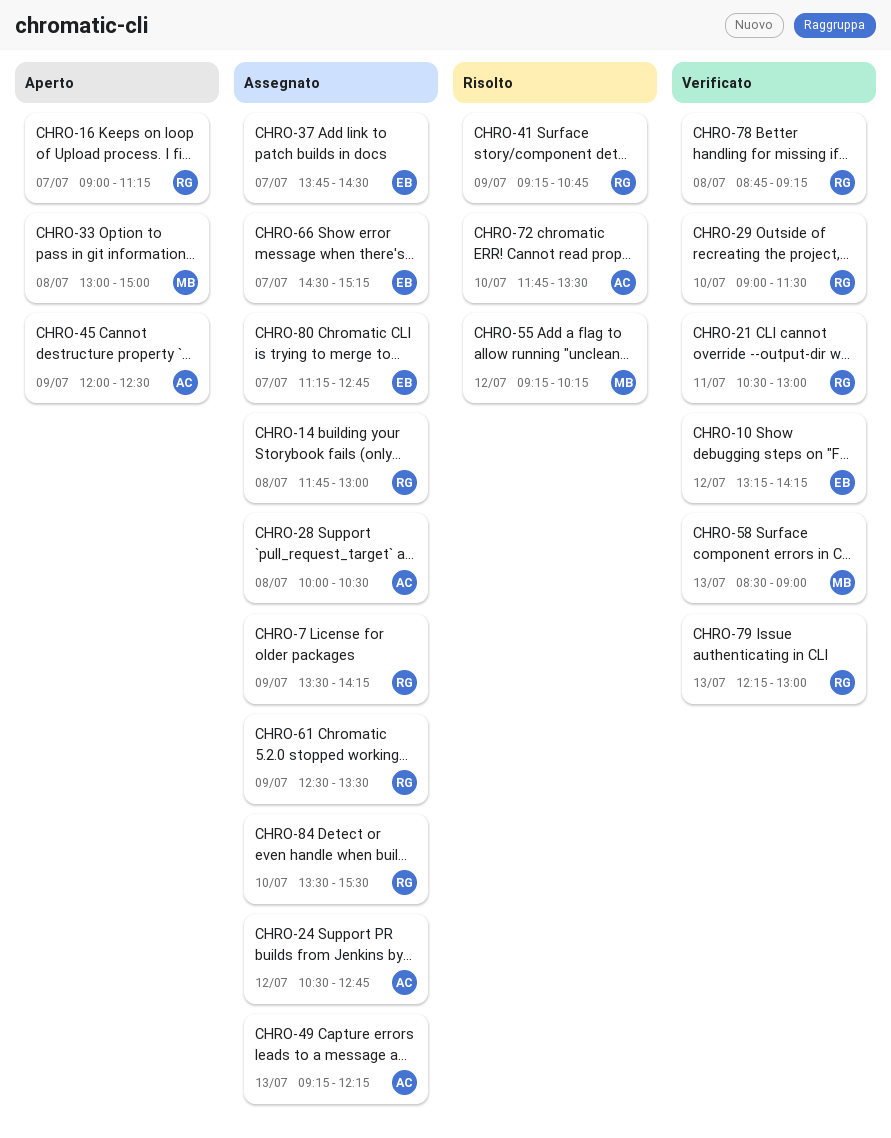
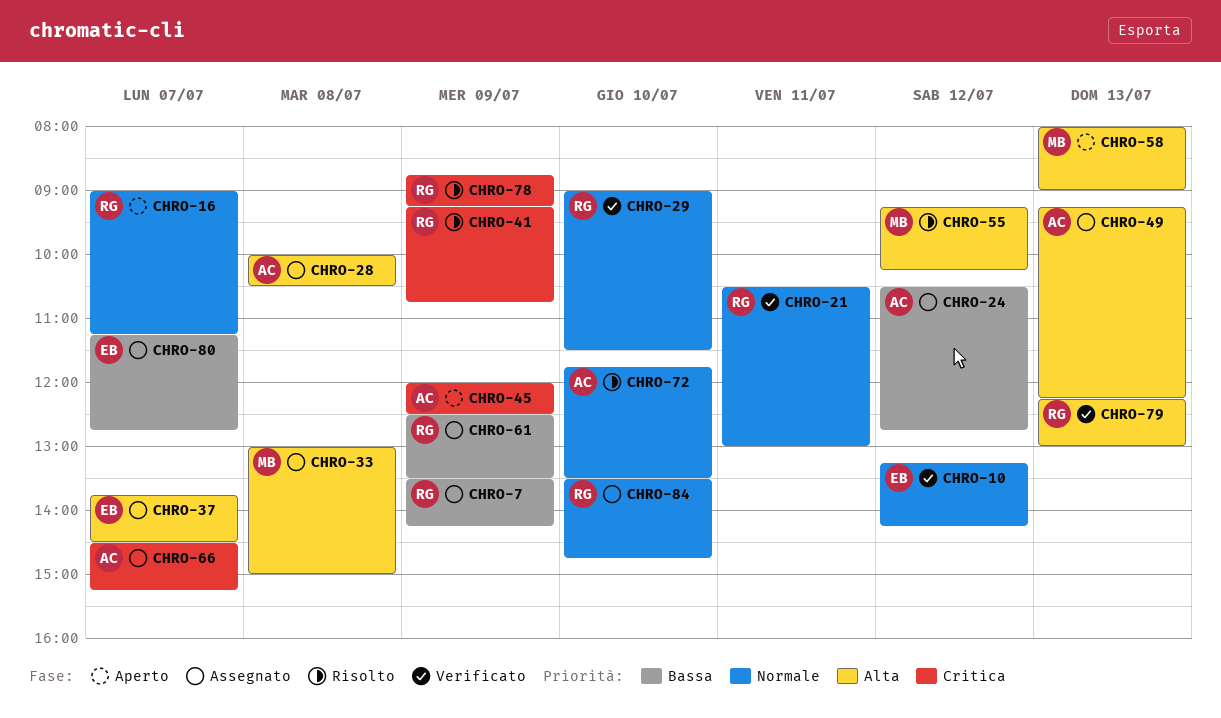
CHRO-14: present -> none
CHRO-33, status: Aperto -> Assegnato
CHRO-58, status: Verificato -> Aperto
CHRO-58, begins: 08:30 -> 08:00
CHRO-66, owner: EB -> AC
CHRO-78, status: Verificato -> Risolto
CHRO-78, day: Jul 8 -> Jul 9
CHRO-84, ends: 15:30 -> 14:45

